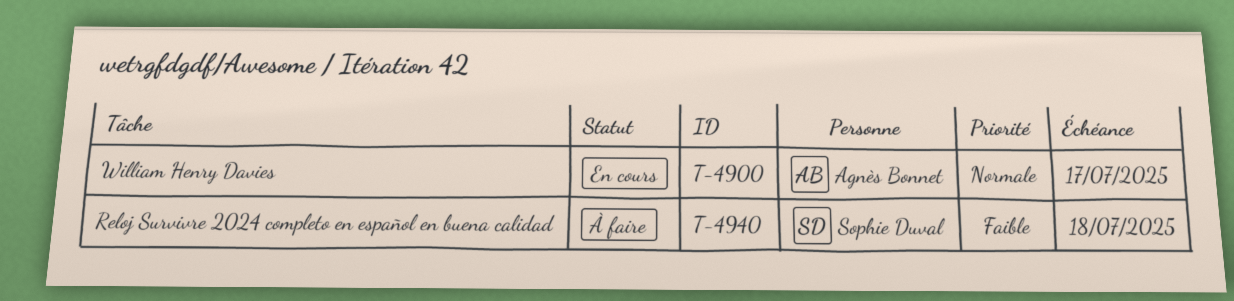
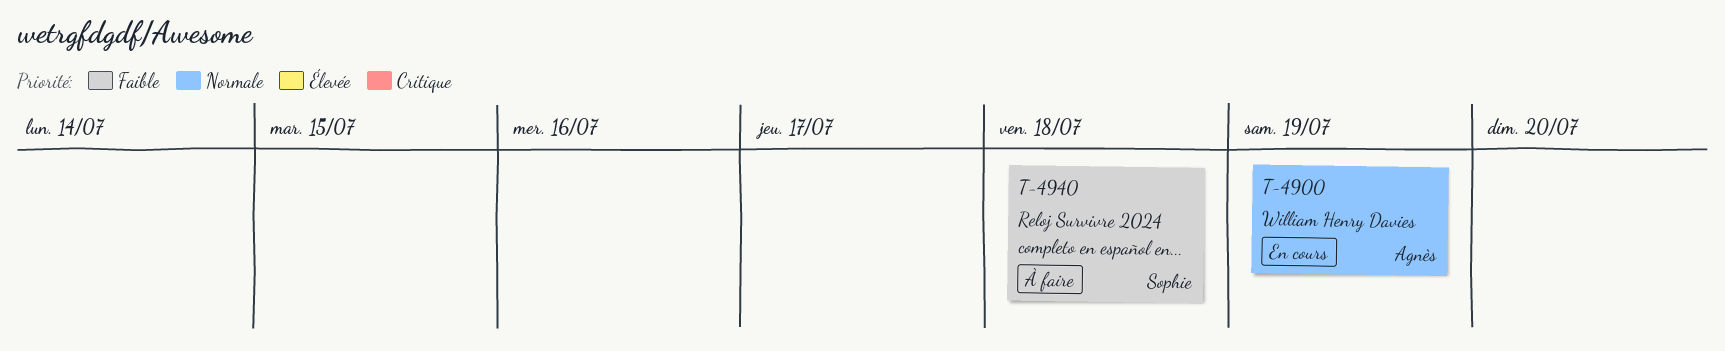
T-4900, due: Jul 17 -> Jul 19

